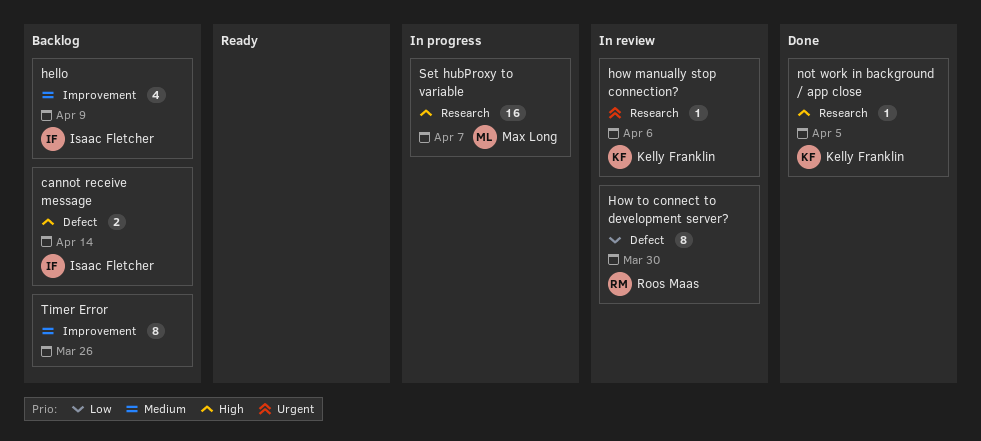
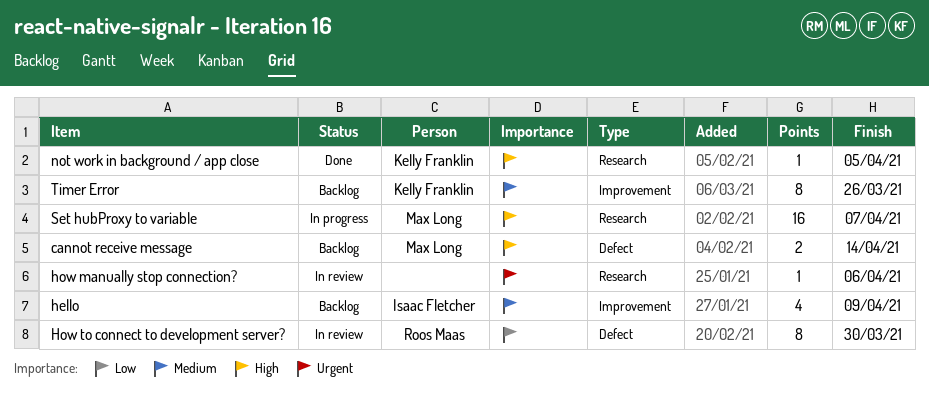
cannot receive message, owner: Isaac Fletcher -> Max Long
how manually stop connection?, owner: Kelly Franklin -> none
Timer Error, owner: none -> Kelly Franklin

